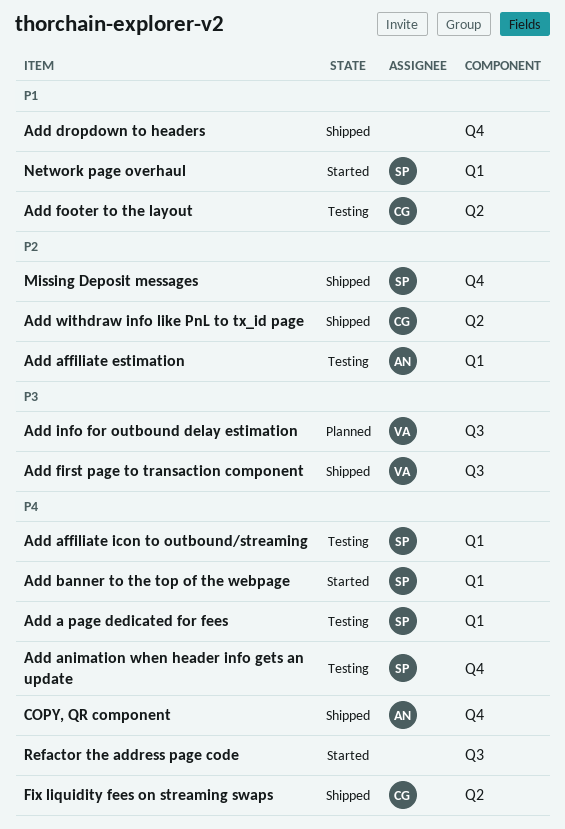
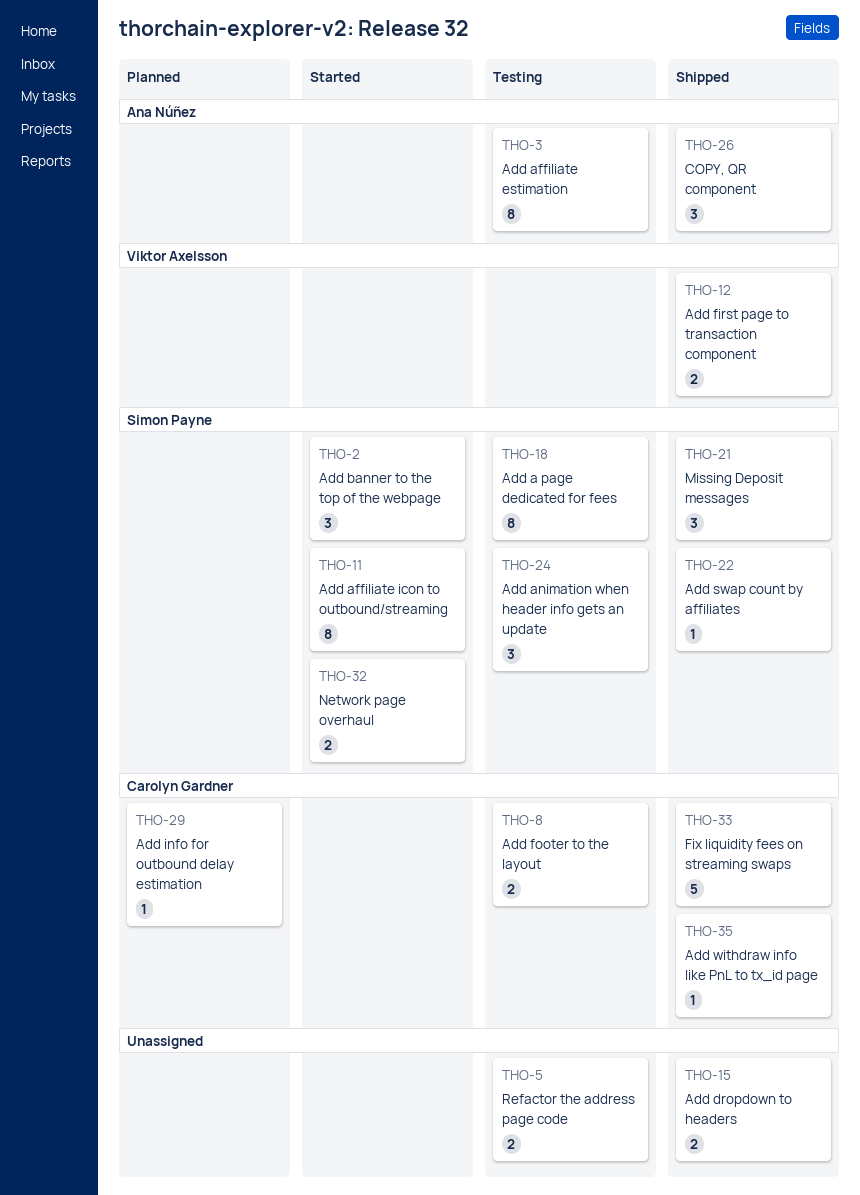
Add affiliate icon to outbound/streaming, status: Testing -> Started
Add info for outbound delay estimation, owner: Viktor Axelsson -> Carolyn Gardner
Add swap count by affiliates: none -> present
Refactor the address page code, status: Started -> Testing

